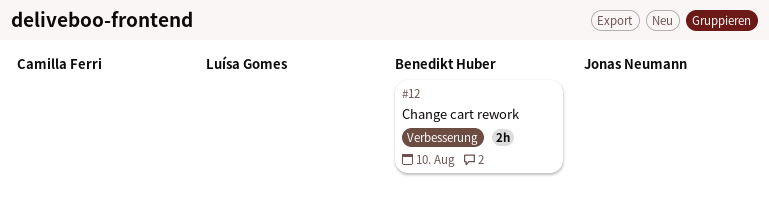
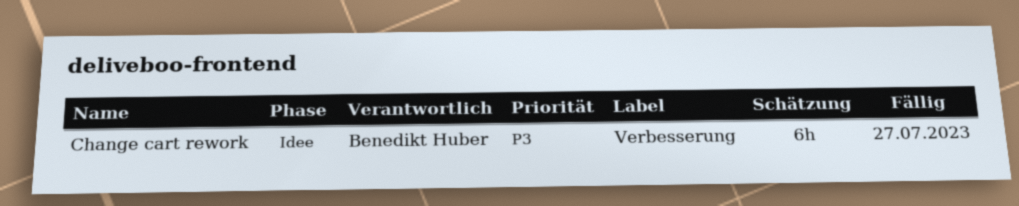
Change cart rework, estimate: 2h -> 6h
Change cart rework, due: Aug 10 -> Jul 27

